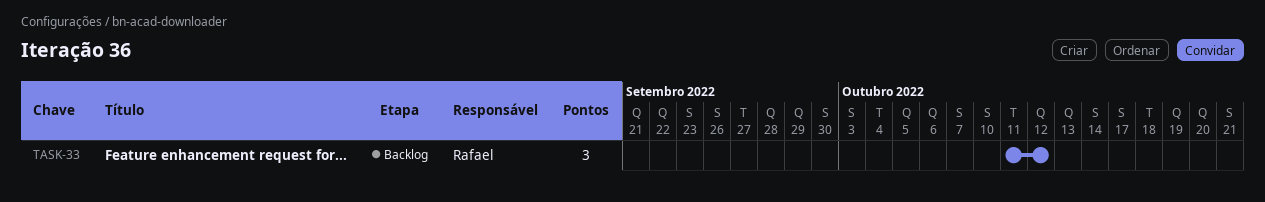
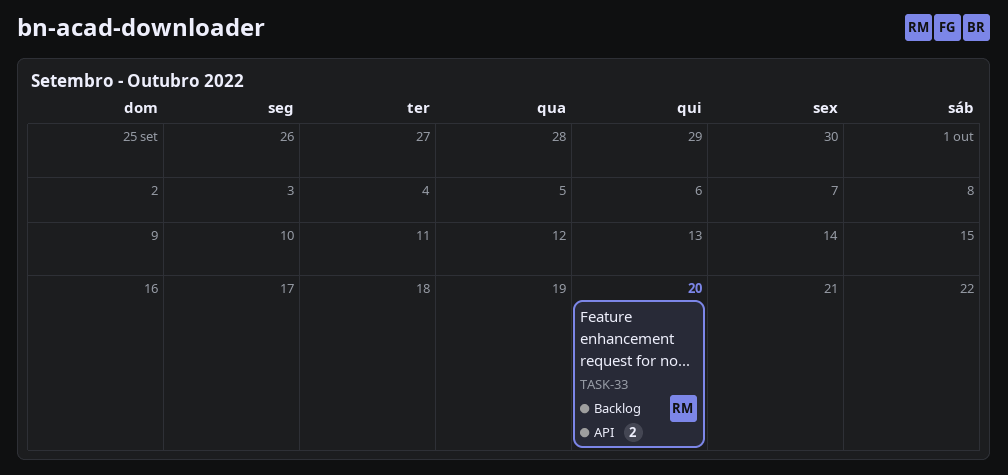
TASK-33, estimate: 3 -> 2
TASK-33, due: Oct 12 -> Oct 20

